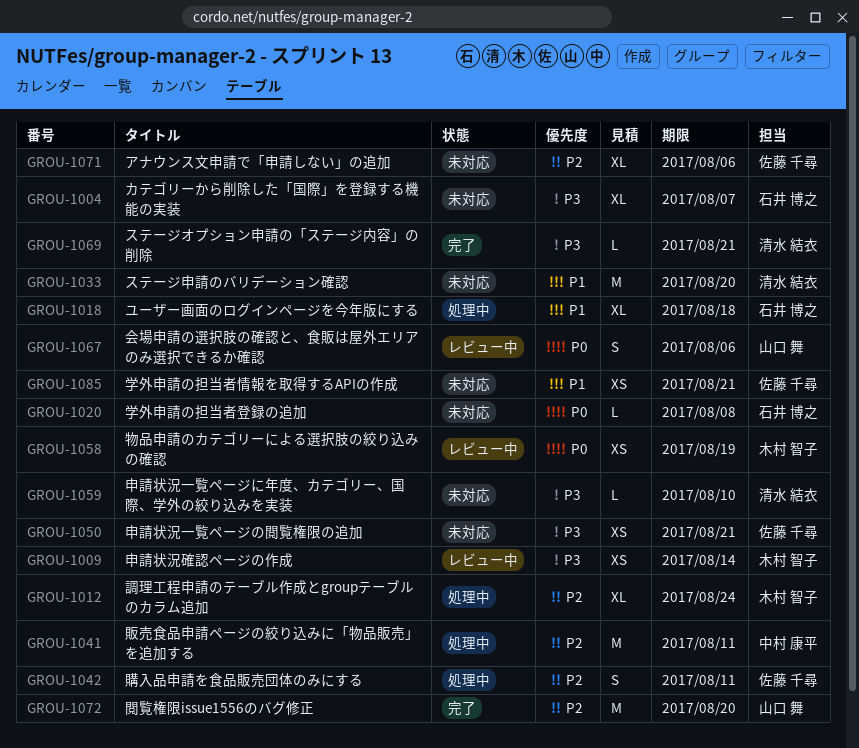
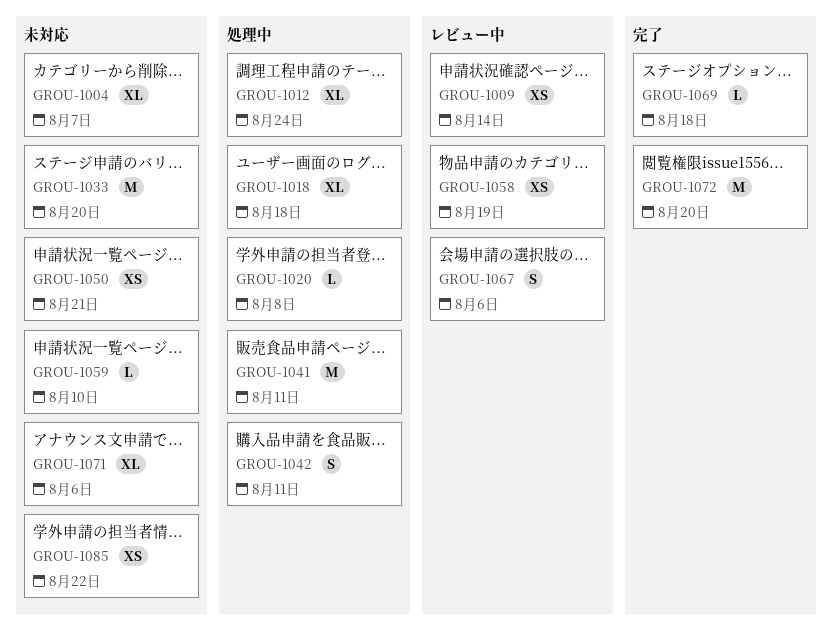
GROU-1020, status: 未対応 -> 処理中
GROU-1069, due: Aug 21 -> Aug 18
GROU-1085, due: Aug 21 -> Aug 22

